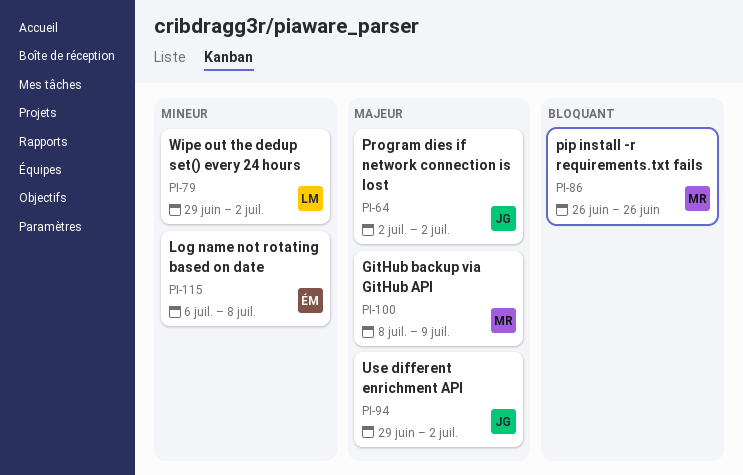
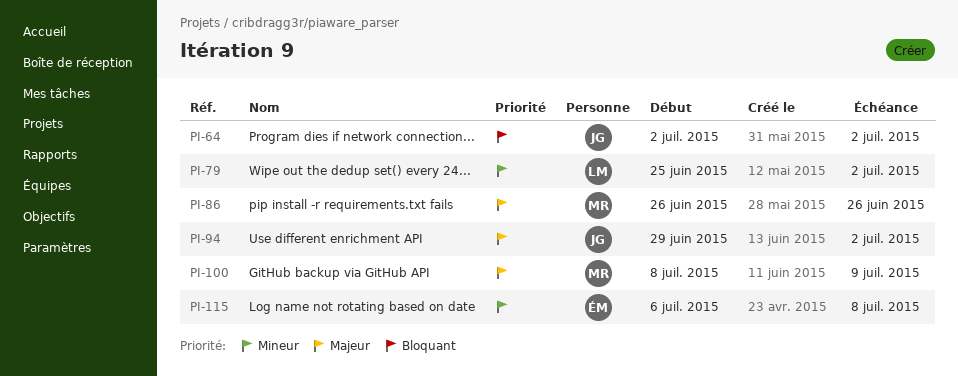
PI-64, priority: Majeur -> Bloquant
PI-79, start: Jun 29 -> Jun 25
PI-86, priority: Bloquant -> Majeur

